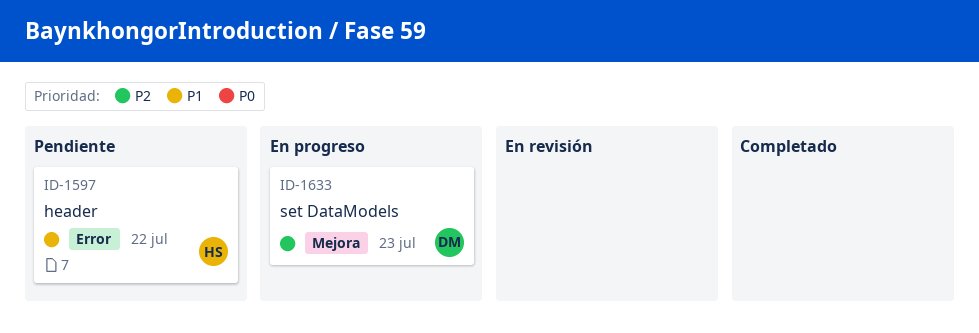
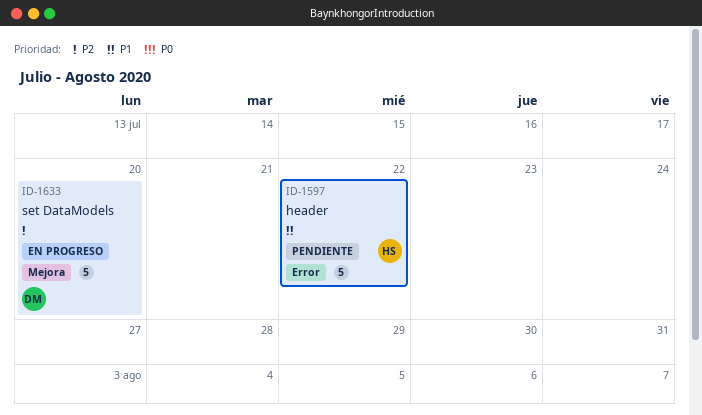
ID-1633, due: Jul 23 -> Jul 20

